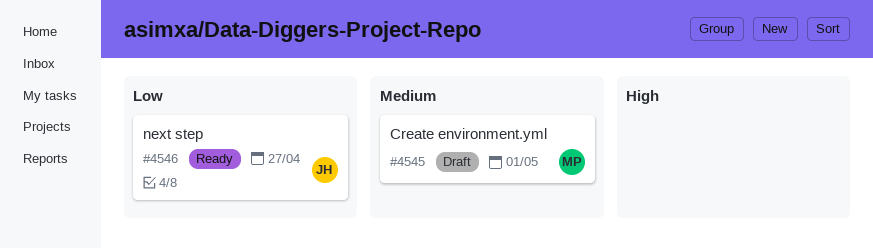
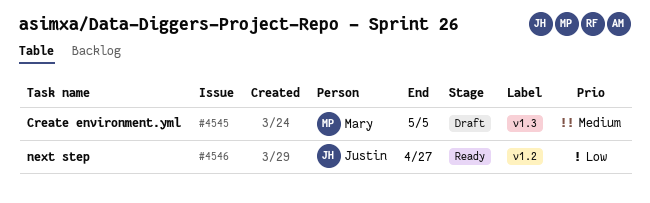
#4545, due: May 1 -> May 5

